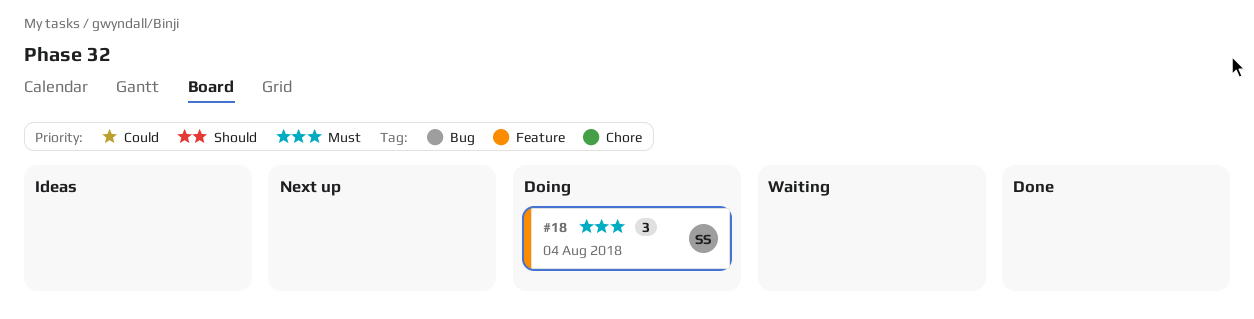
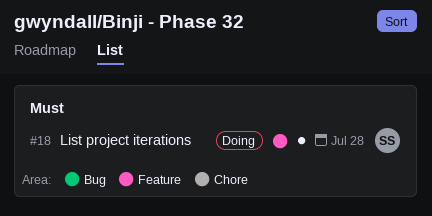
#18, estimate: 3 -> 1
#18, due: Aug 4 -> Jul 28

